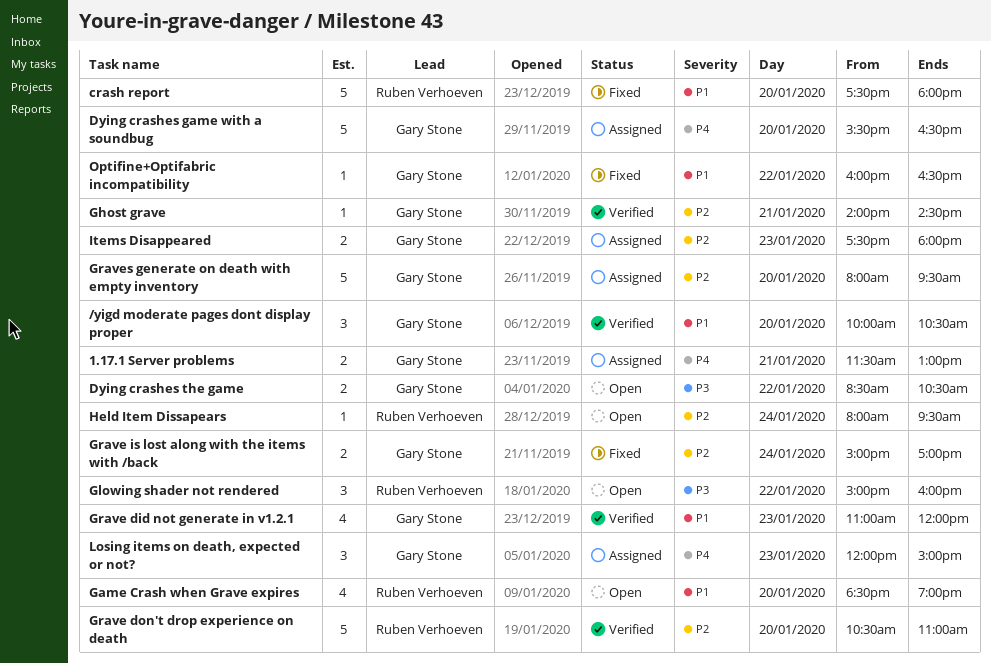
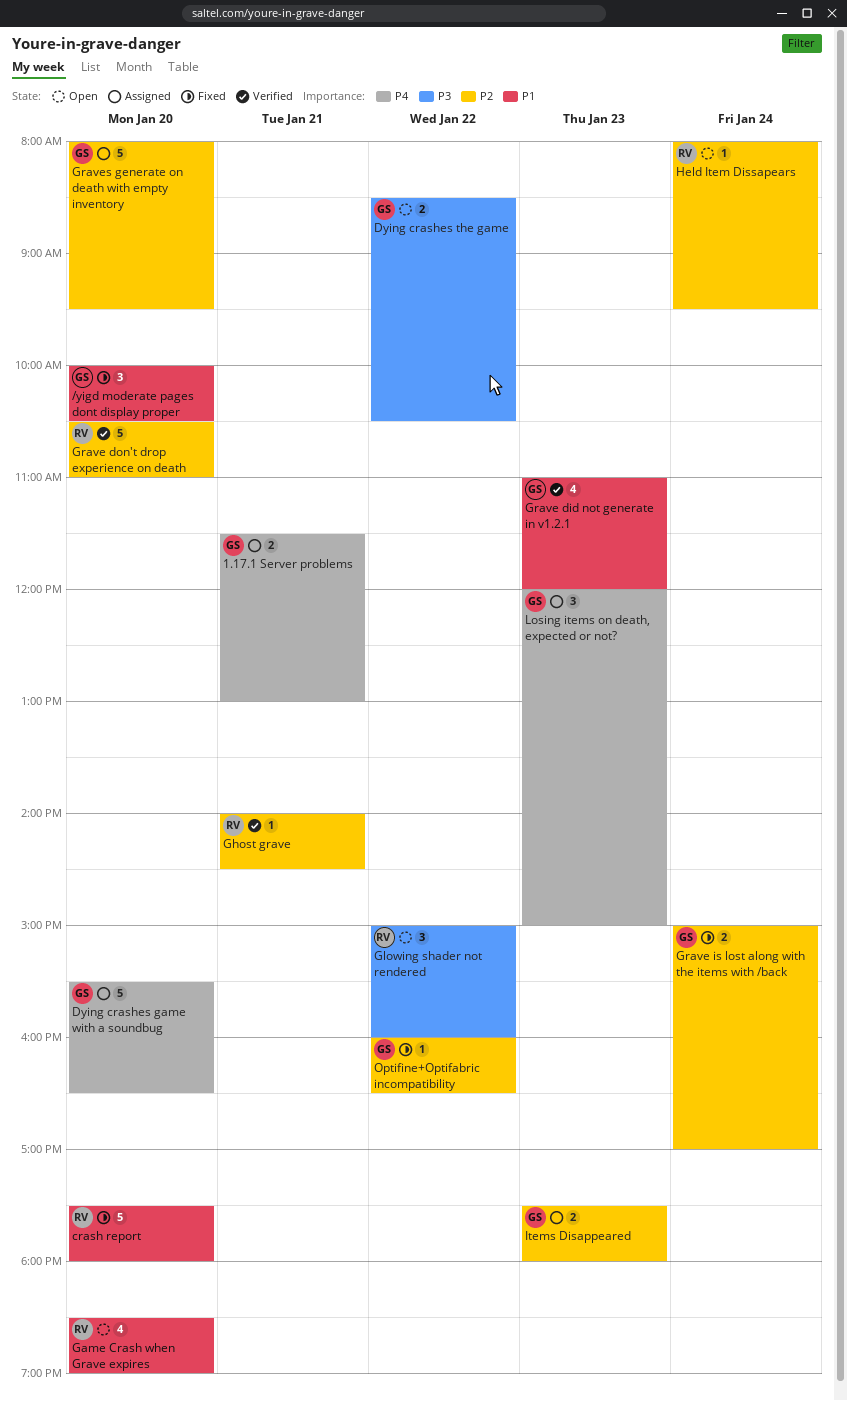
/yigd moderate pages dont display proper, status: Verified -> Fixed
Ghost grave, owner: Gary Stone -> Ruben Verhoeven
Optifine+Optifabric incompatibility, priority: P1 -> P2

